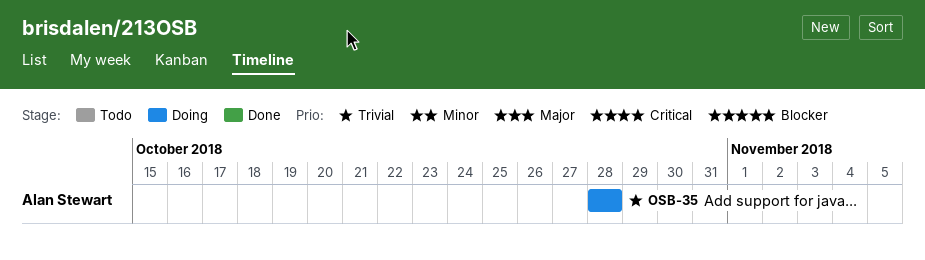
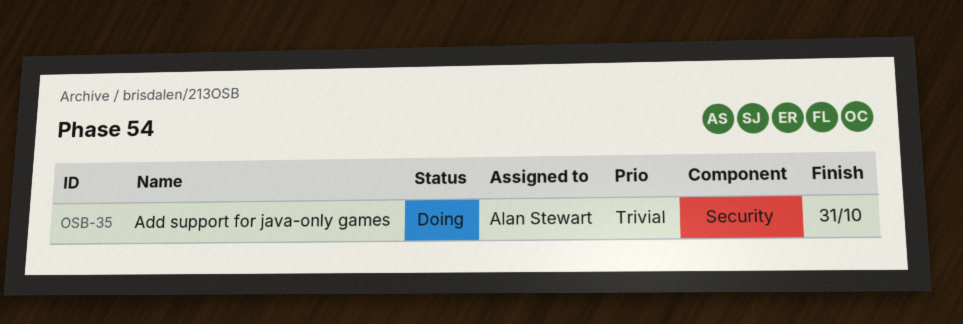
OSB-35, due: Oct 28 -> Oct 31

